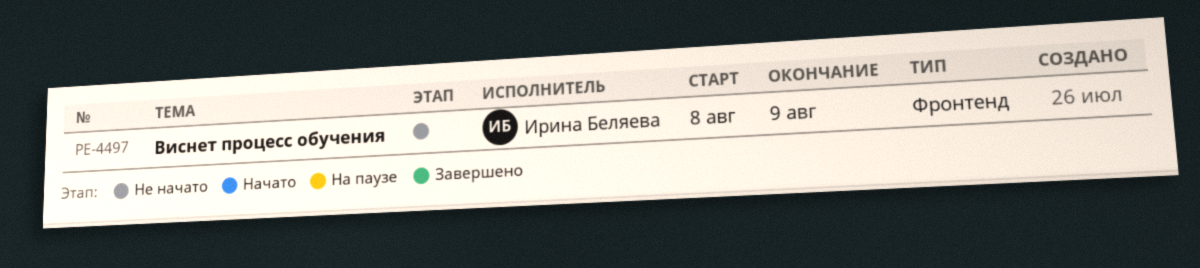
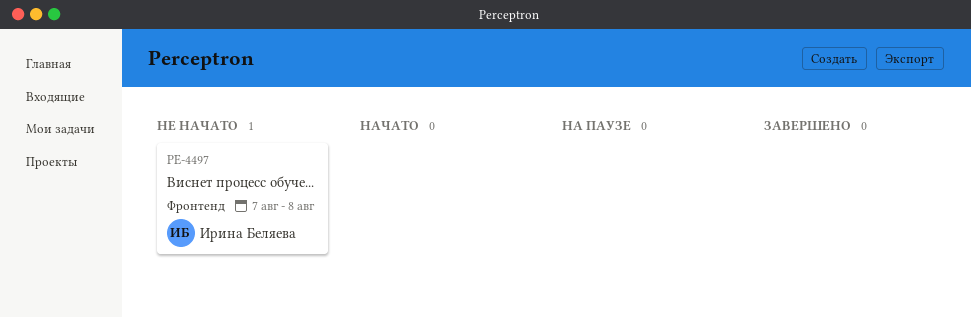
PE-4497, start: Aug 8 -> Aug 7
PE-4497, due: Aug 9 -> Aug 8

